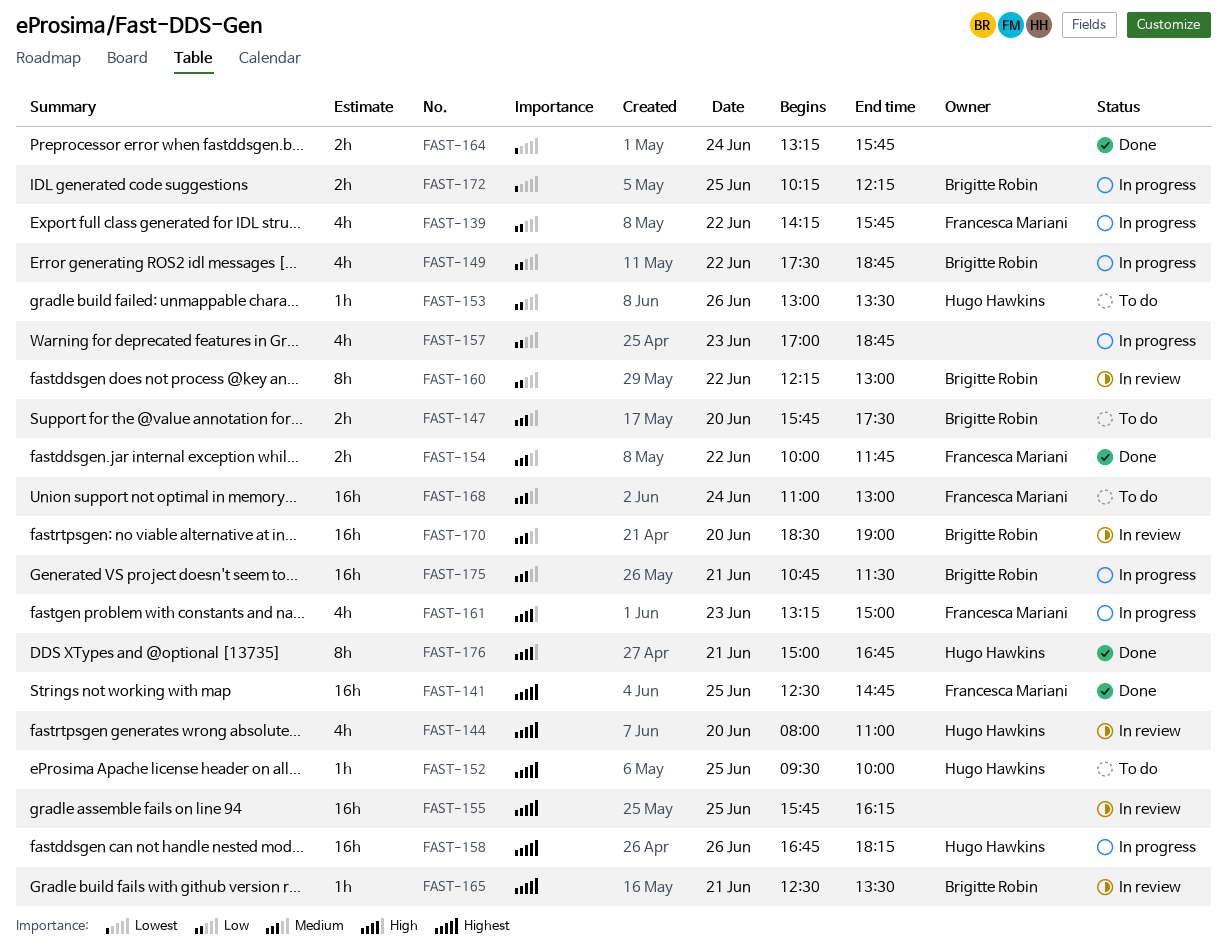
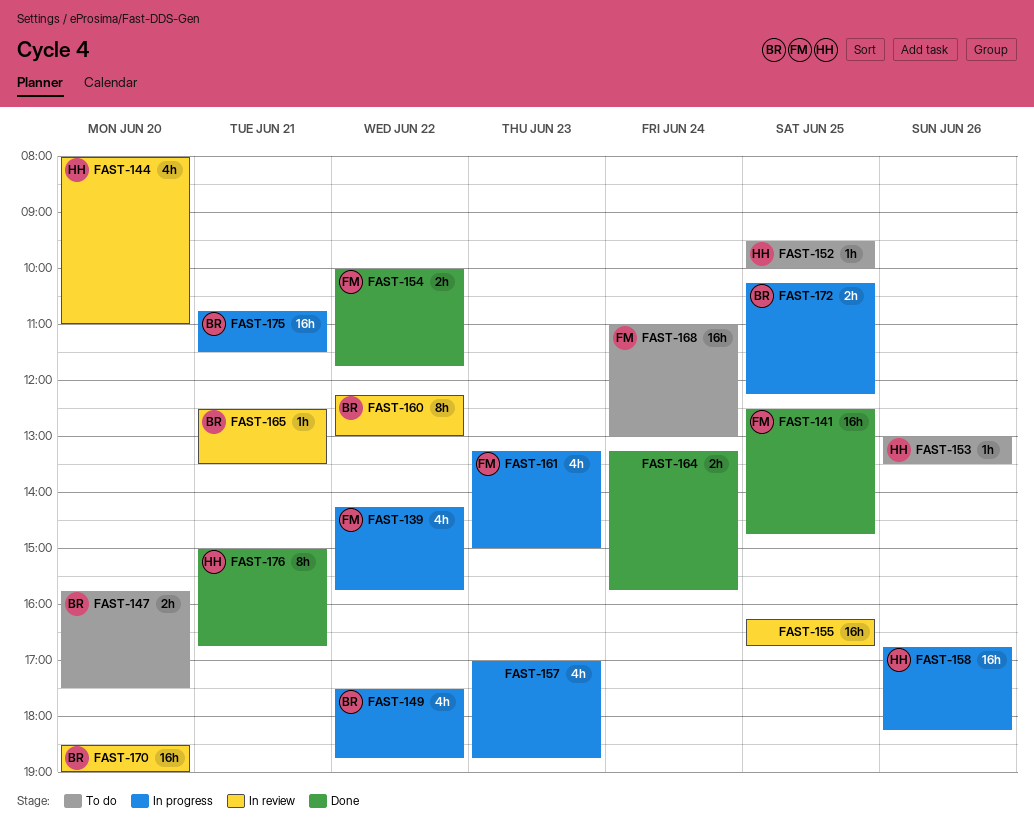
FAST-155, begins: 15:45 -> 16:15
FAST-155, ends: 16:15 -> 16:45

